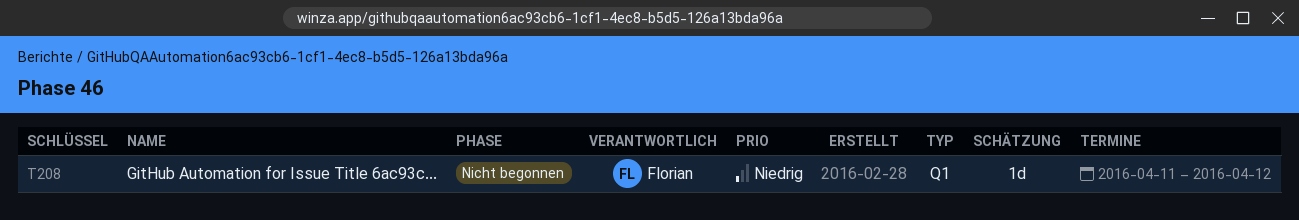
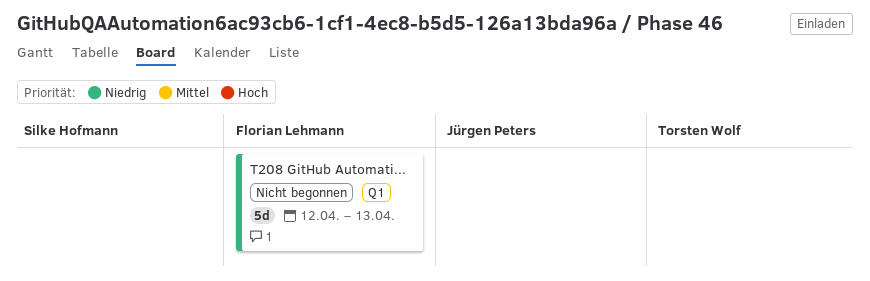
T208, estimate: 1d -> 5d
T208, start: Apr 11 -> Apr 12
T208, due: Apr 12 -> Apr 13

